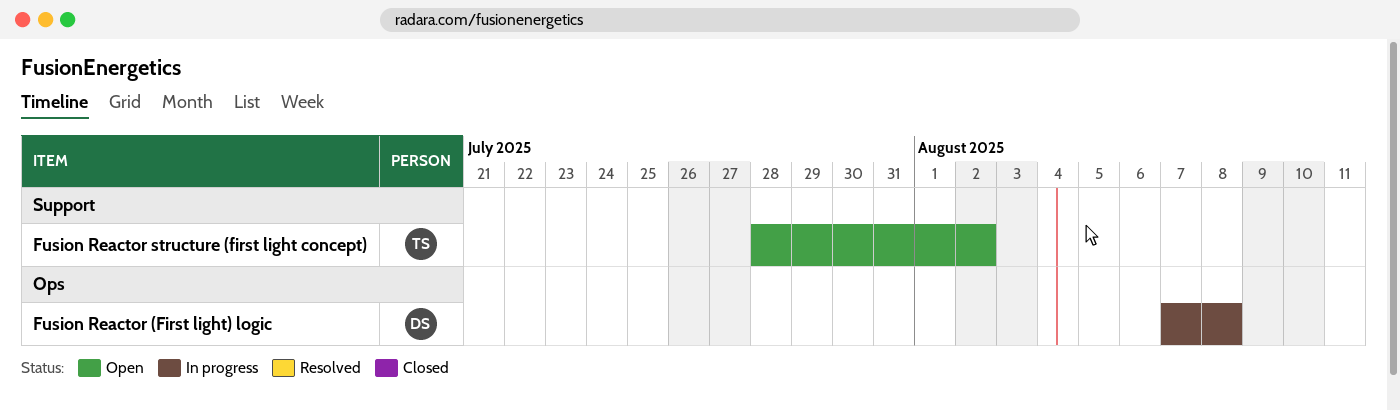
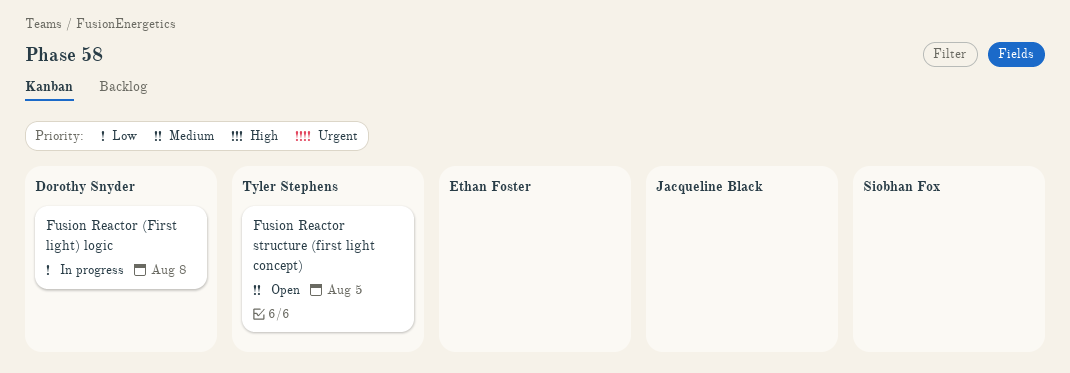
Fusion Reactor structure (first light concept), due: Aug 2 -> Aug 5

